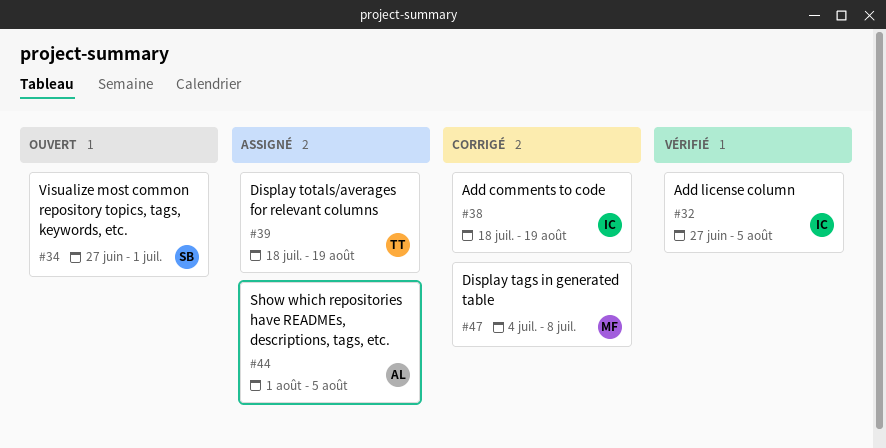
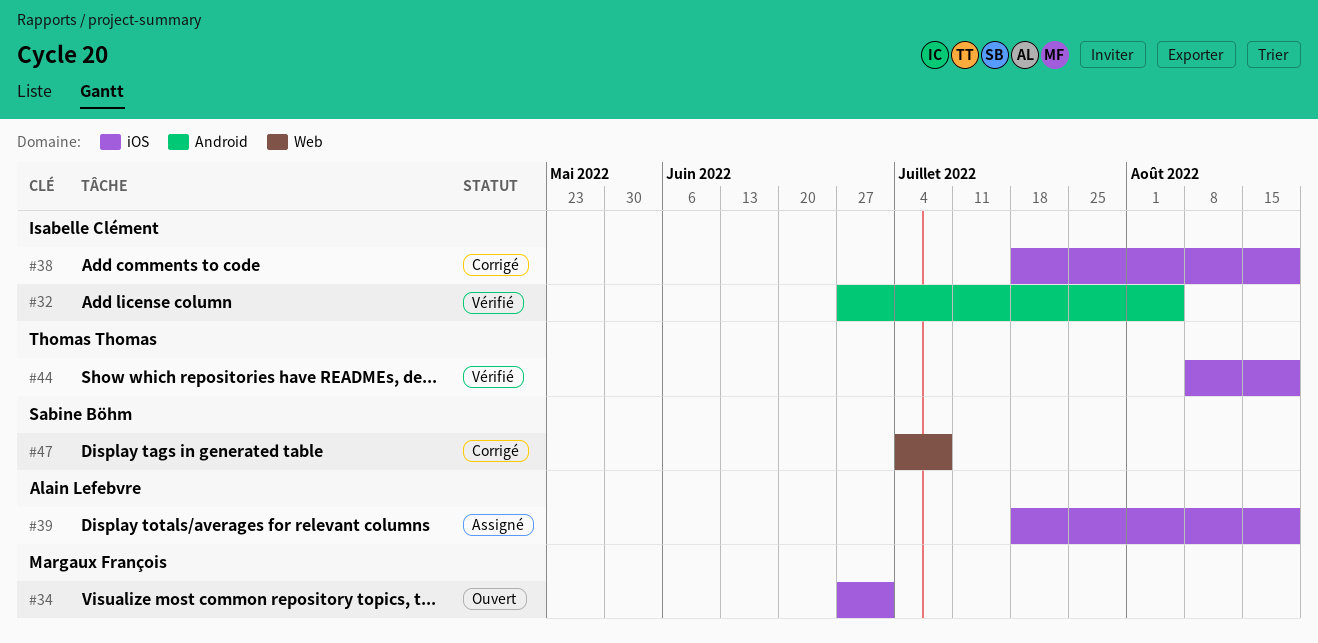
#34, owner: Sabine Böhm -> Margaux François
#39, owner: Thomas Thomas -> Alain Lefebvre
#44, status: Assigné -> Vérifié
#44, owner: Alain Lefebvre -> Thomas Thomas
#44, start: Aug 1 -> Aug 8
#44, due: Aug 5 -> Aug 19
#47, owner: Margaux François -> Sabine Böhm

